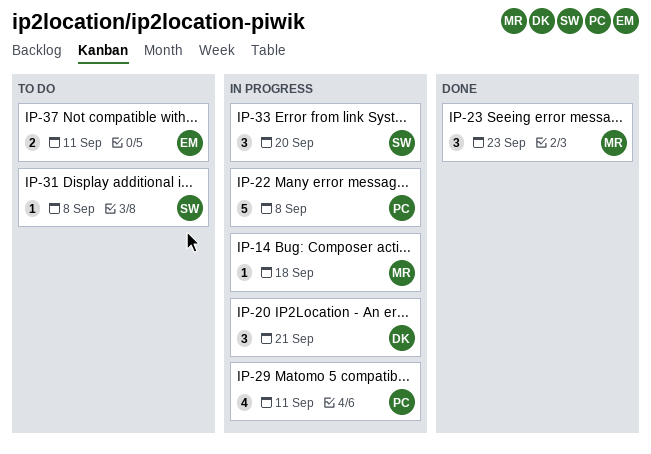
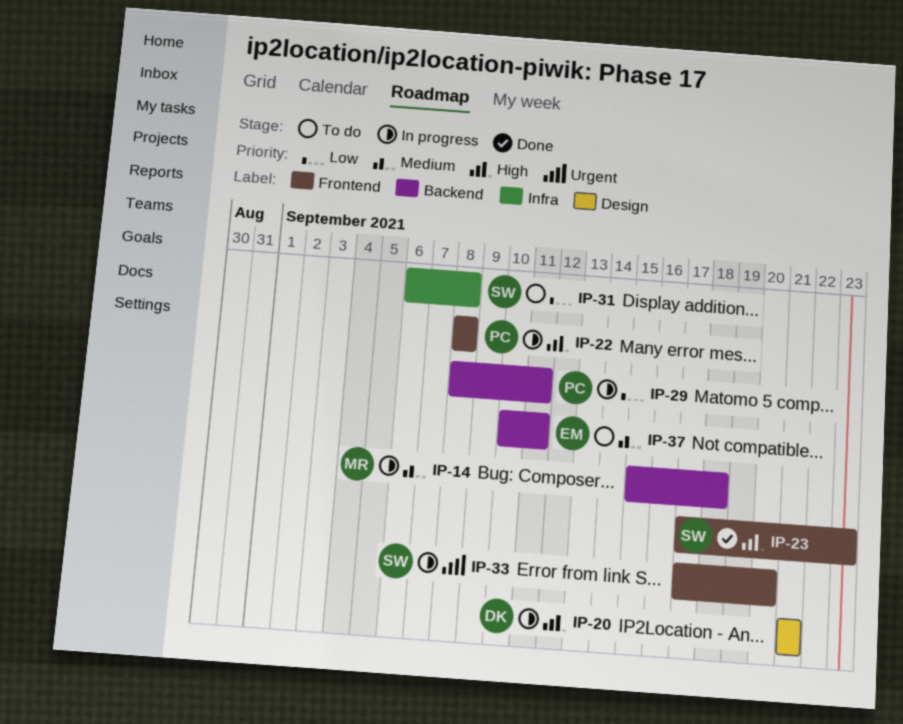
IP-23, owner: MR -> SW

